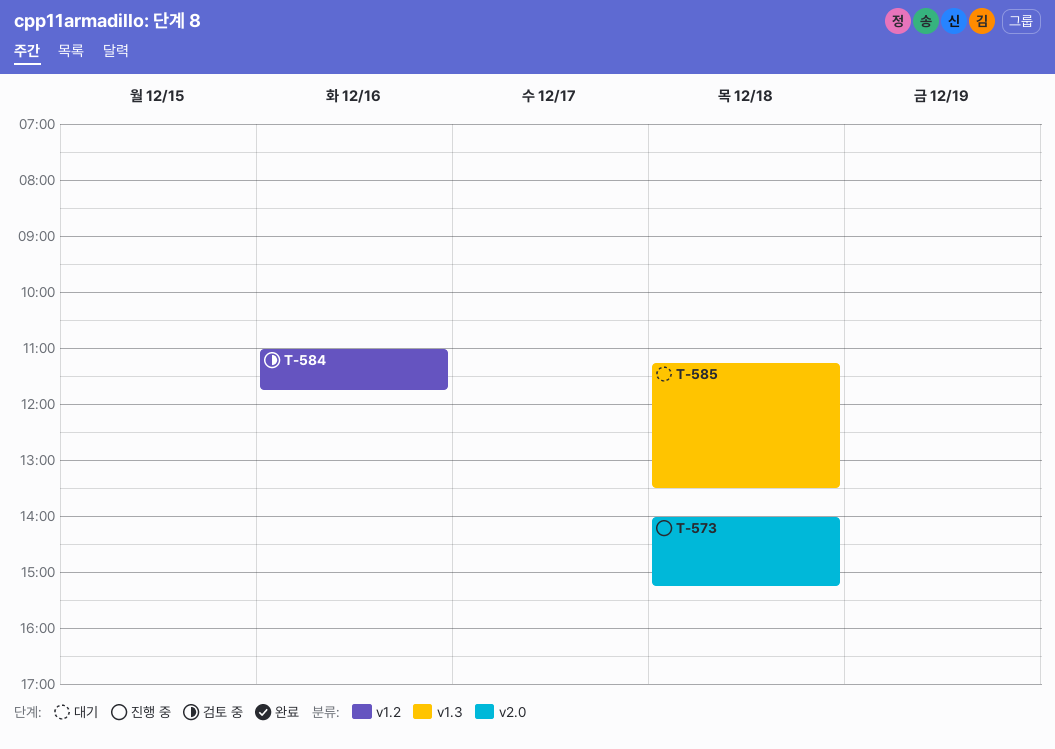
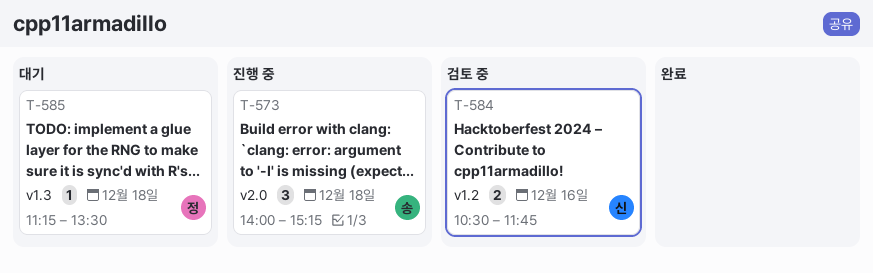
T-584, begins: 11:00 -> 10:30

